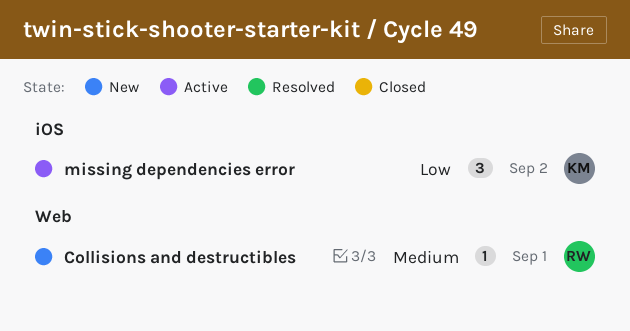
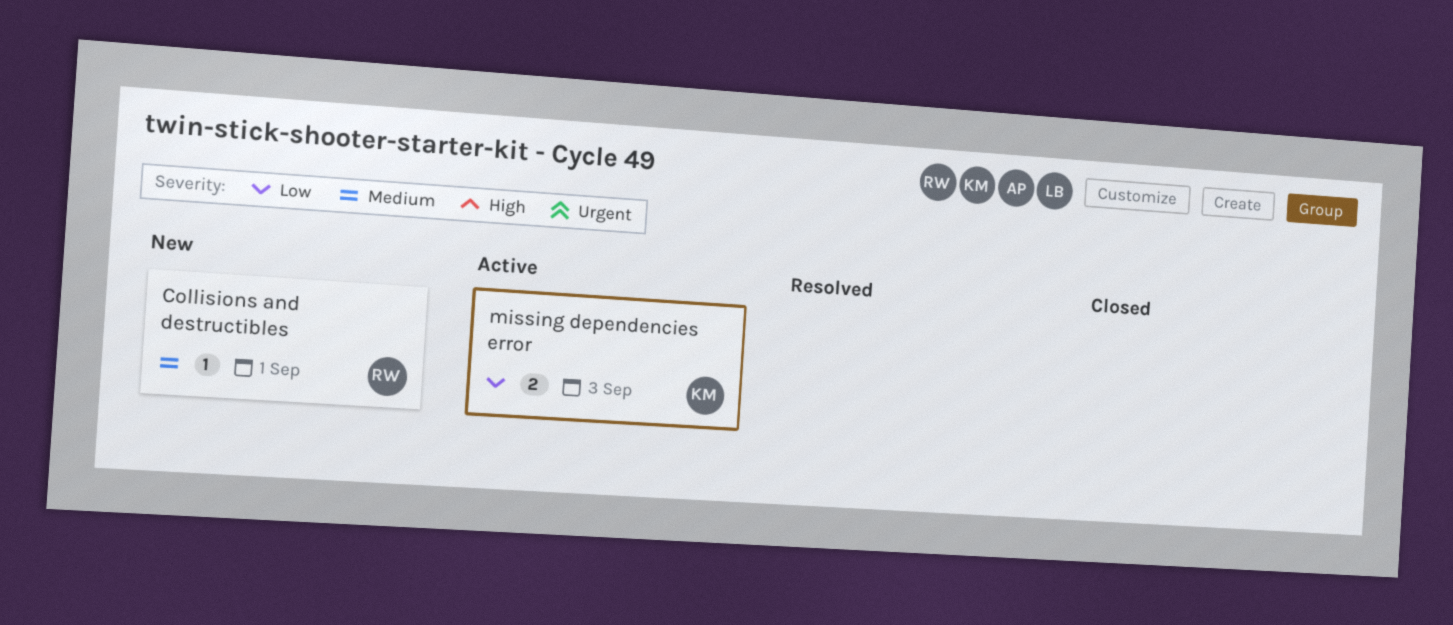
missing dependencies error, estimate: 3 -> 2
missing dependencies error, due: Sep 2 -> Sep 3

